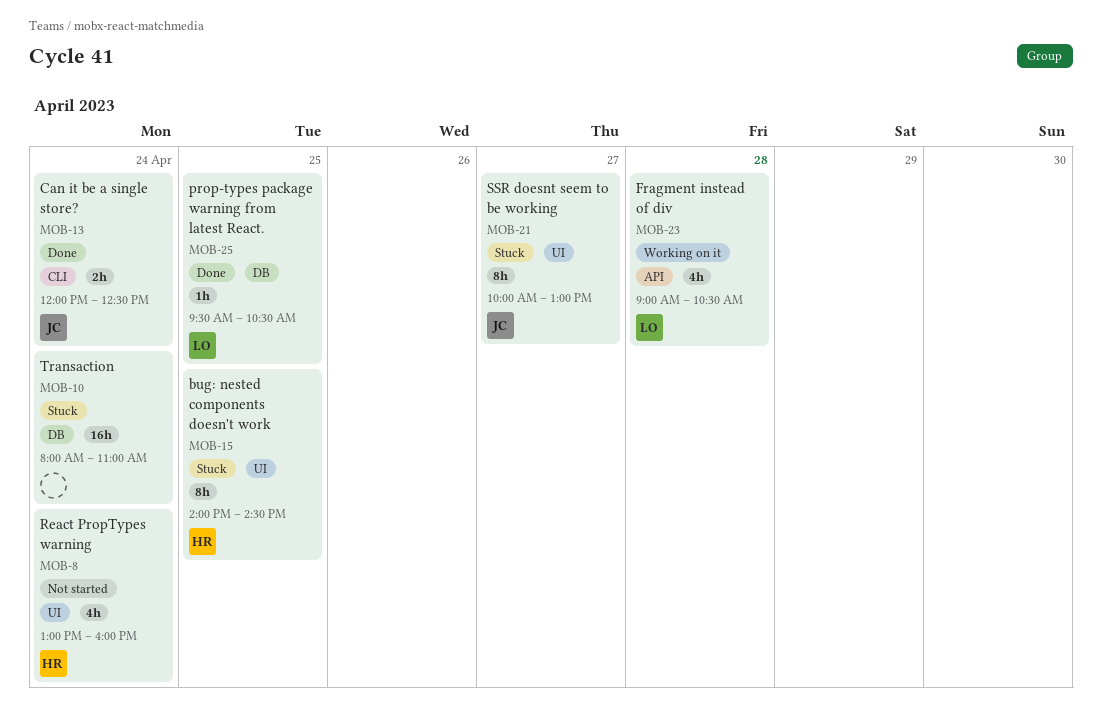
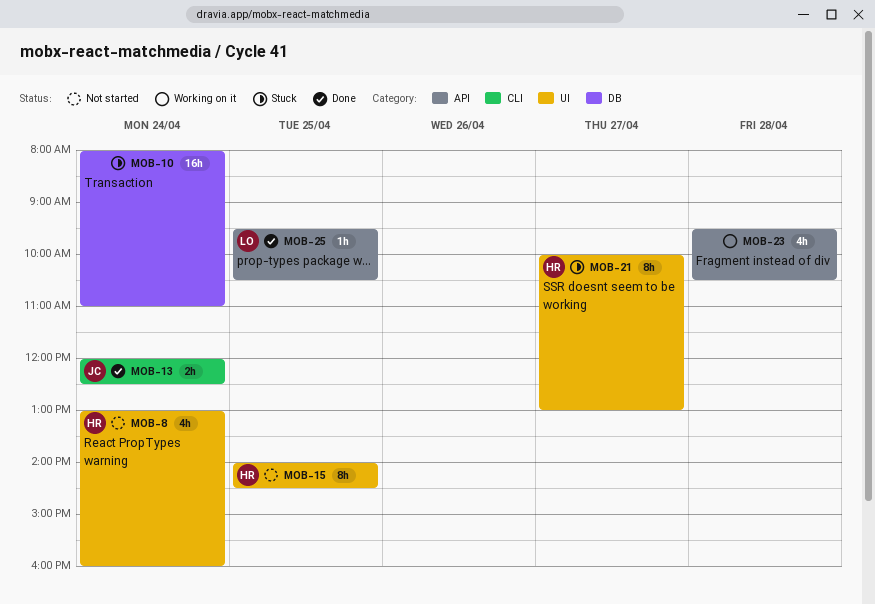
MOB-15, status: Stuck -> Not started
MOB-21, owner: JC -> HR
MOB-23, owner: LO -> none
MOB-23, begins: 09:00 -> 09:30
MOB-25, label: DB -> API

